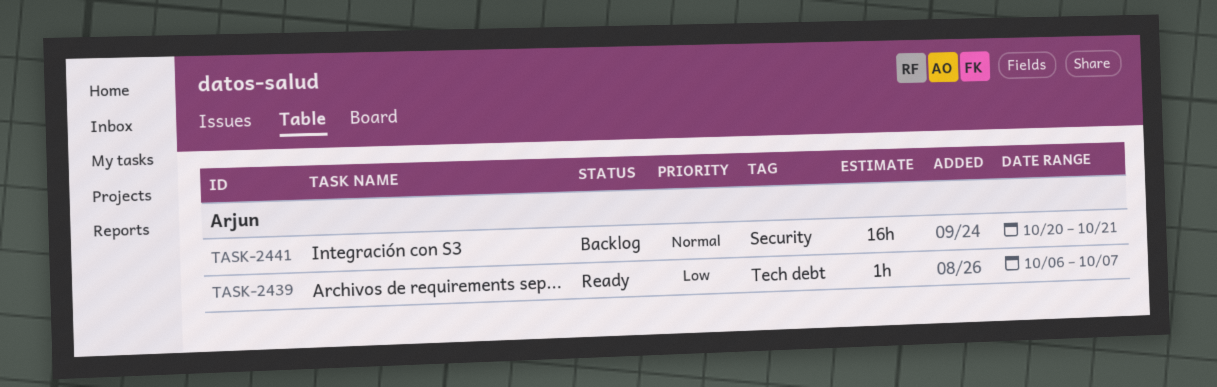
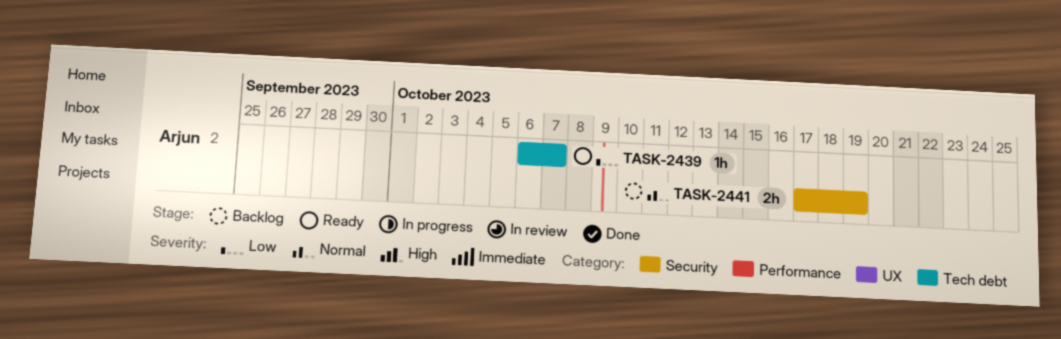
TASK-2441, estimate: 16h -> 2h
TASK-2441, start: Oct 20 -> Oct 17
TASK-2441, due: Oct 21 -> Oct 19

